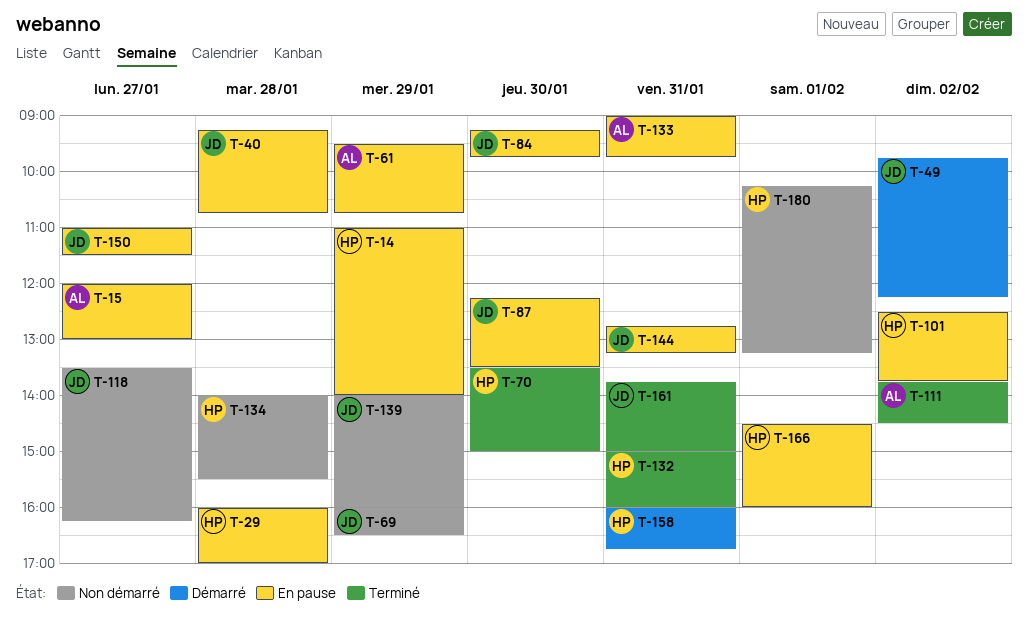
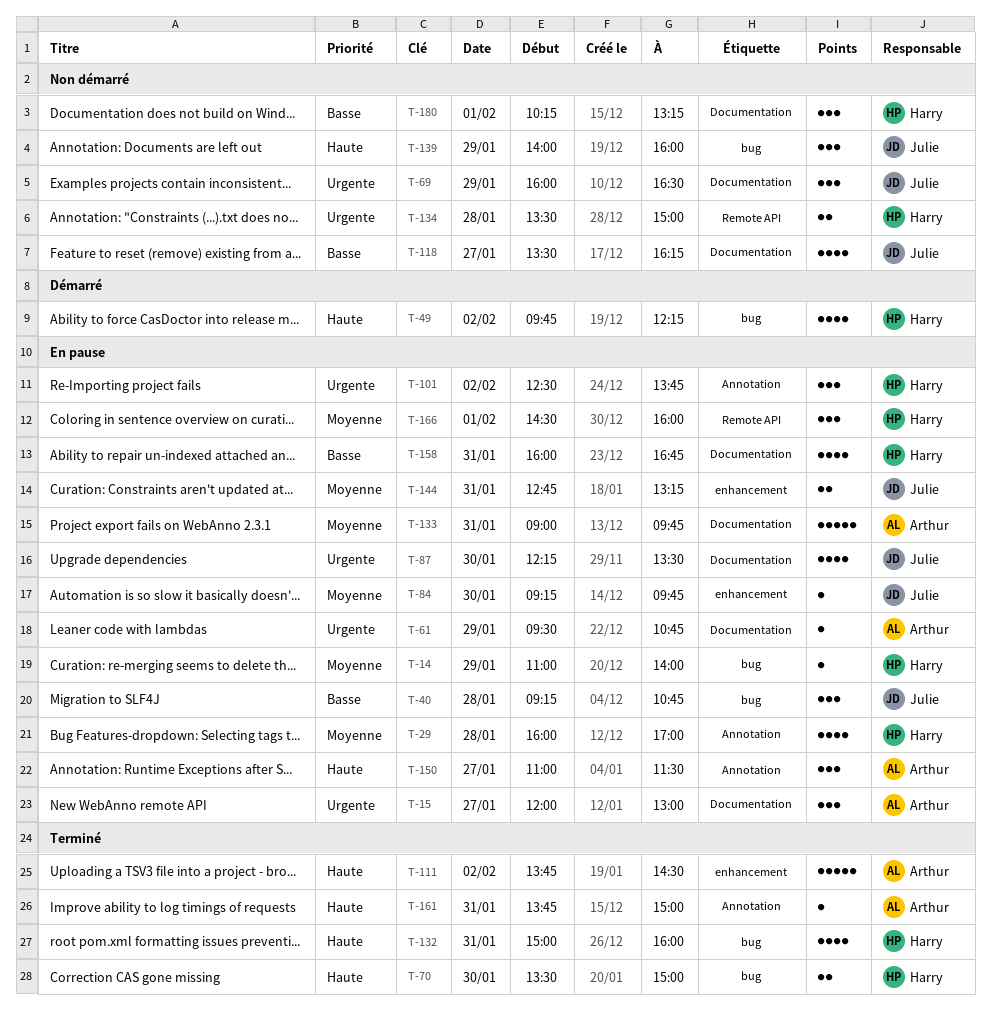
T-49, owner: Julie -> Harry
T-134, begins: 14:00 -> 13:30
T-134, ends: 15:30 -> 15:00
T-150, owner: Julie -> Arthur
T-158, status: Démarré -> En pause
T-161, owner: Julie -> Arthur

